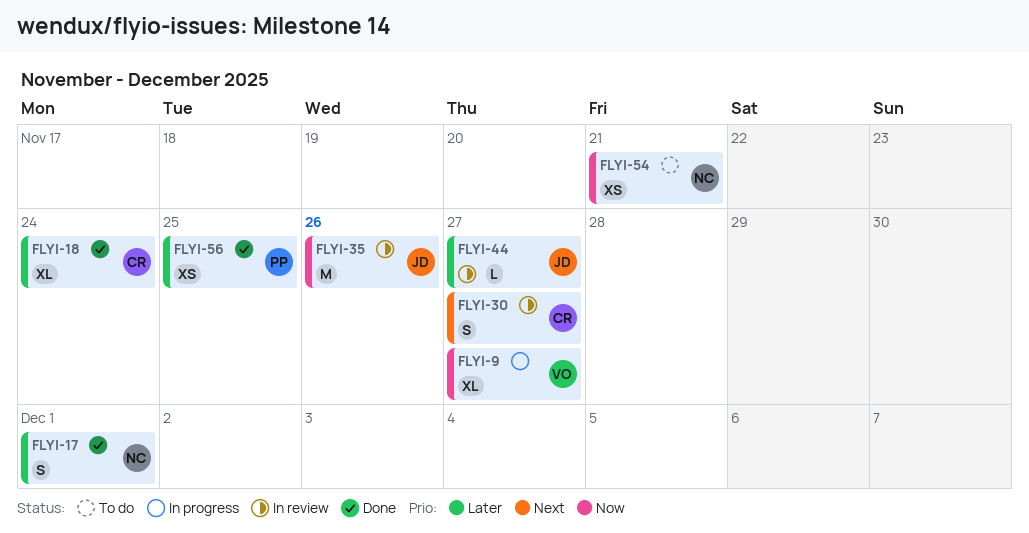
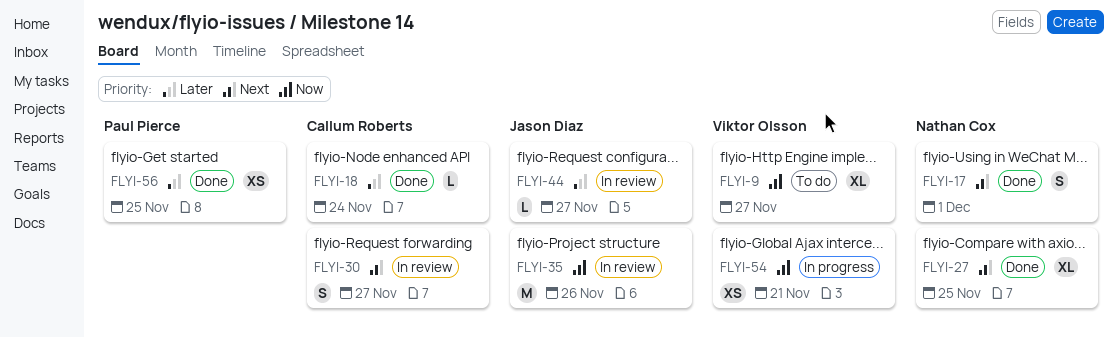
FLYI-9, status: In progress -> To do
FLYI-17, priority: Later -> Next
FLYI-18, estimate: XL -> L
FLYI-27: none -> present
FLYI-54, status: To do -> In progress
FLYI-54, owner: Nathan Cox -> Viktor Olsson

